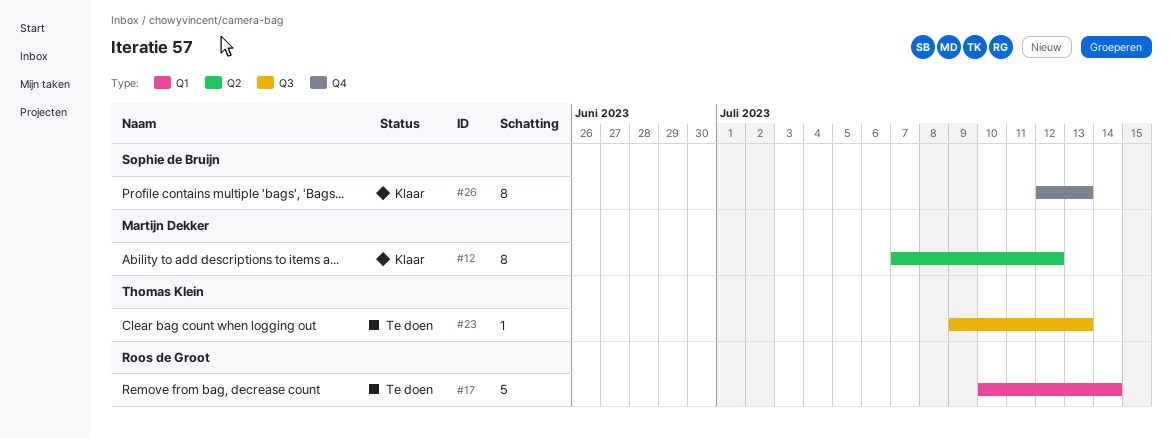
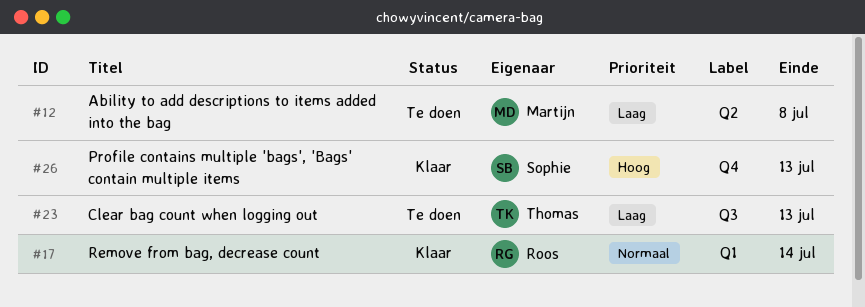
#12, status: Klaar -> Te doen
#12, due: Jul 12 -> Jul 8
#17, status: Te doen -> Klaar

